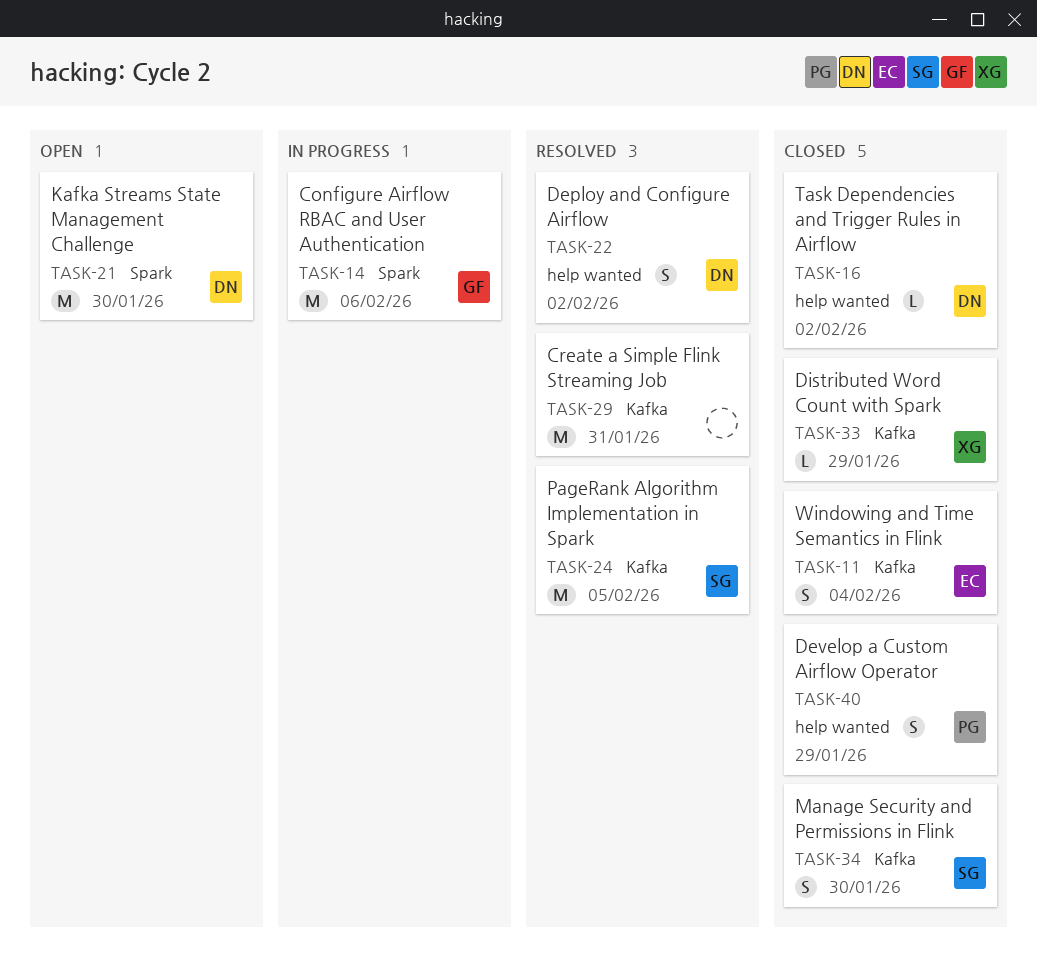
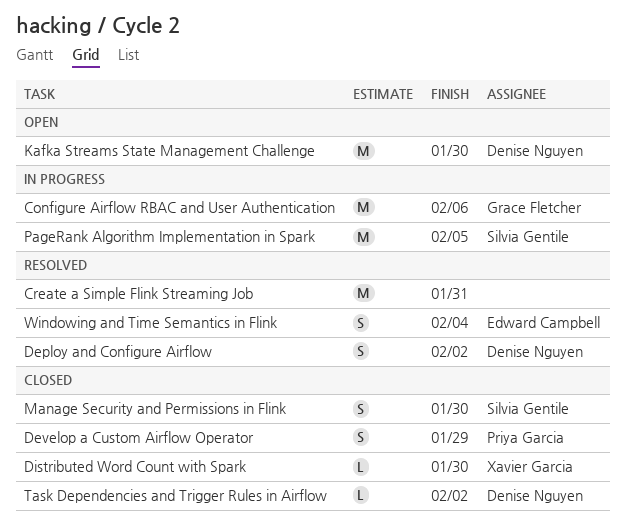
Distributed Word Count with Spark, due: Jan 29 -> Jan 30
PageRank Algorithm Implementation in Spark, status: Resolved -> In progress
Windowing and Time Semantics in Flink, status: Closed -> Resolved

